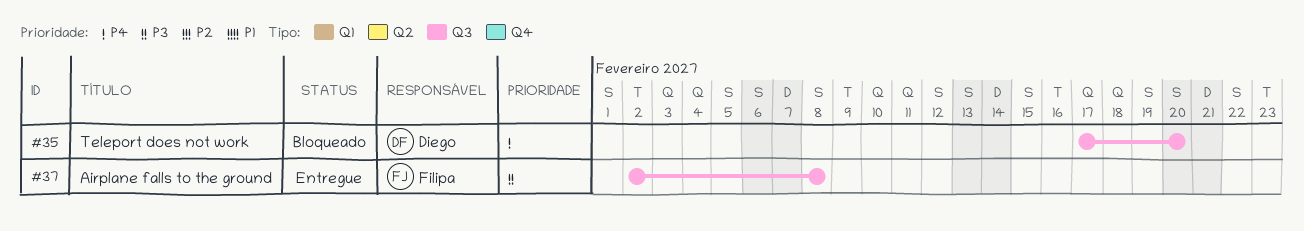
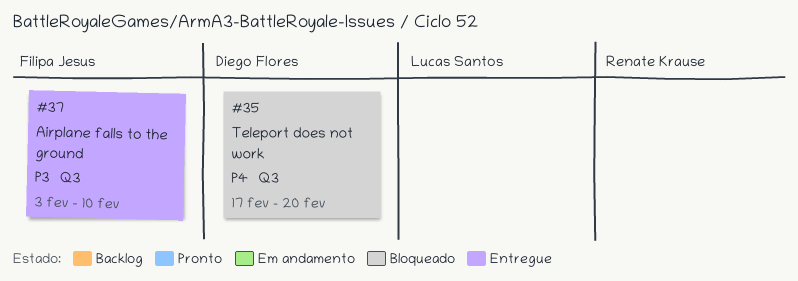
#37, start: Feb 2 -> Feb 3
#37, due: Feb 8 -> Feb 10

